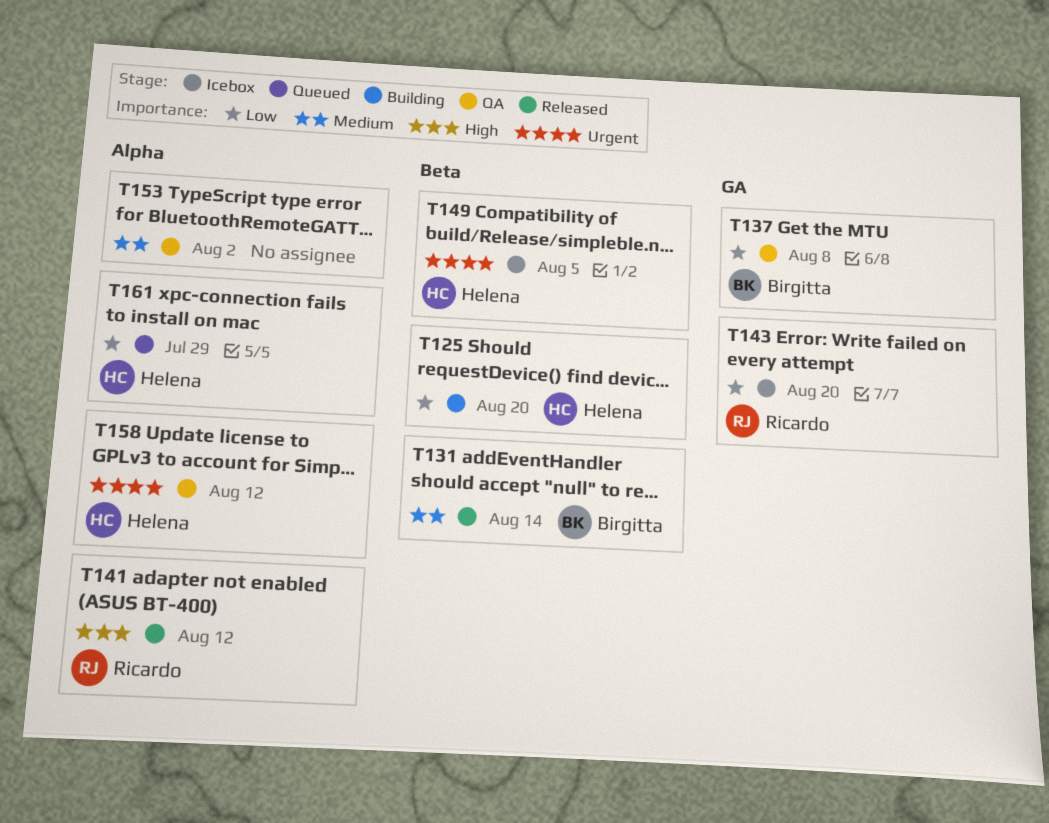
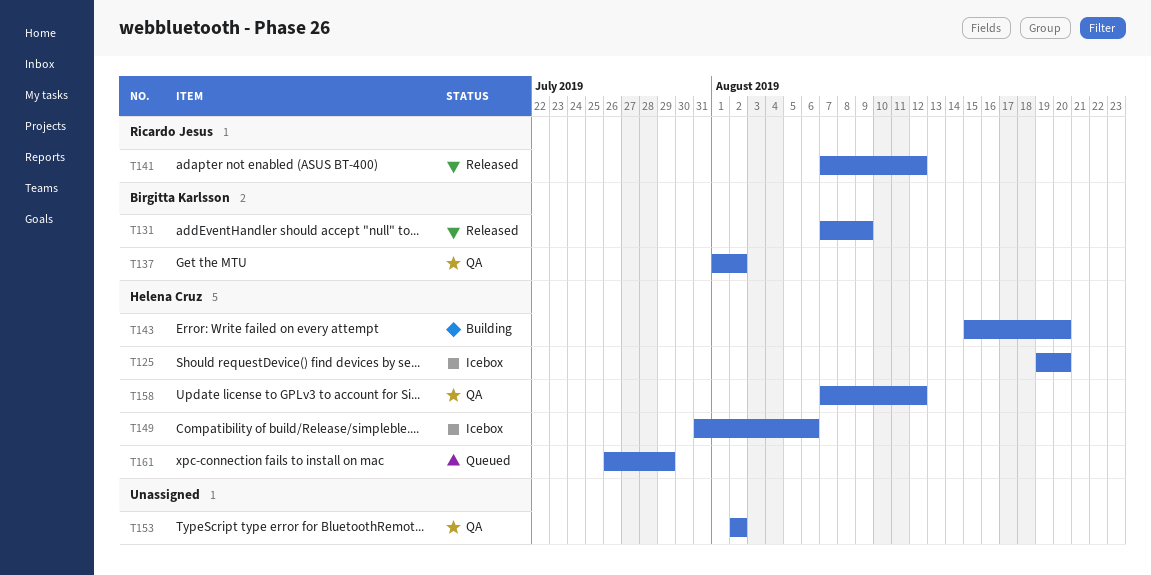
T125, status: Building -> Icebox
T131, due: Aug 14 -> Aug 9
T137, due: Aug 8 -> Aug 2
T143, status: Icebox -> Building
T143, owner: Ricardo Jesus -> Helena Cruz
T149, due: Aug 5 -> Aug 6

